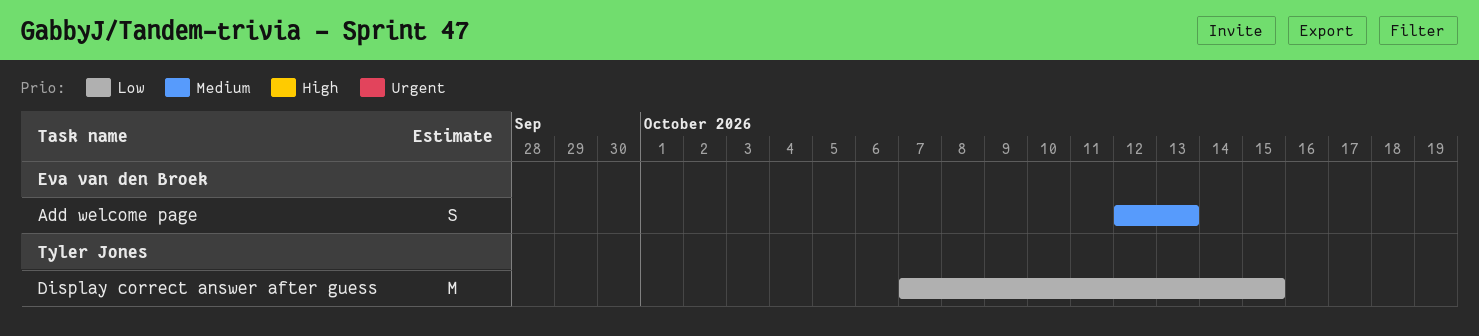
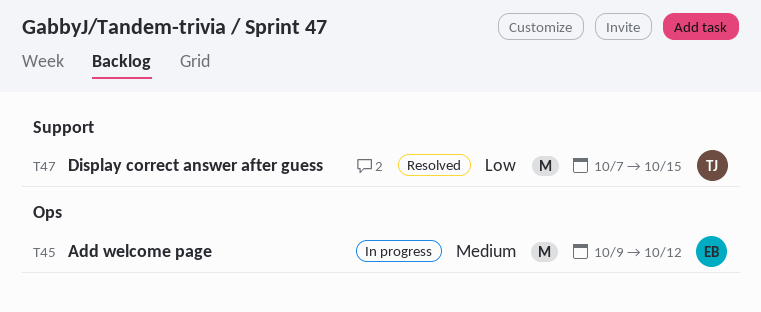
Add welcome page, estimate: S -> M
Add welcome page, start: Oct 12 -> Oct 9
Add welcome page, due: Oct 13 -> Oct 12

